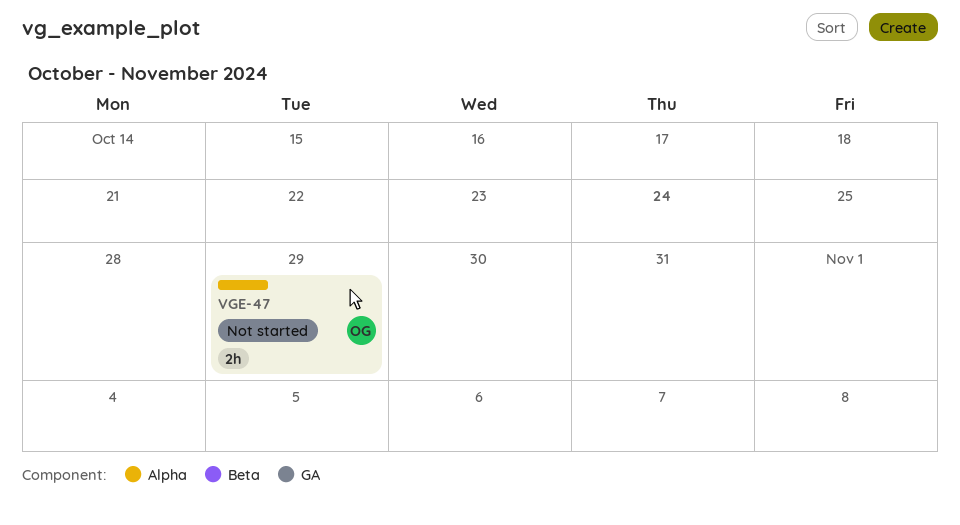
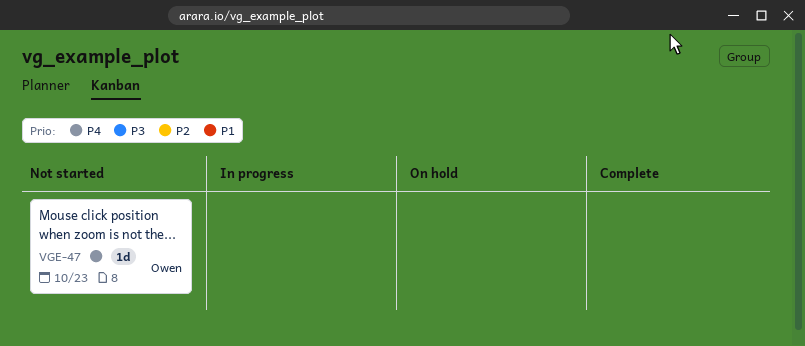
VGE-47, estimate: 2h -> 1d
VGE-47, due: Oct 29 -> Oct 23

